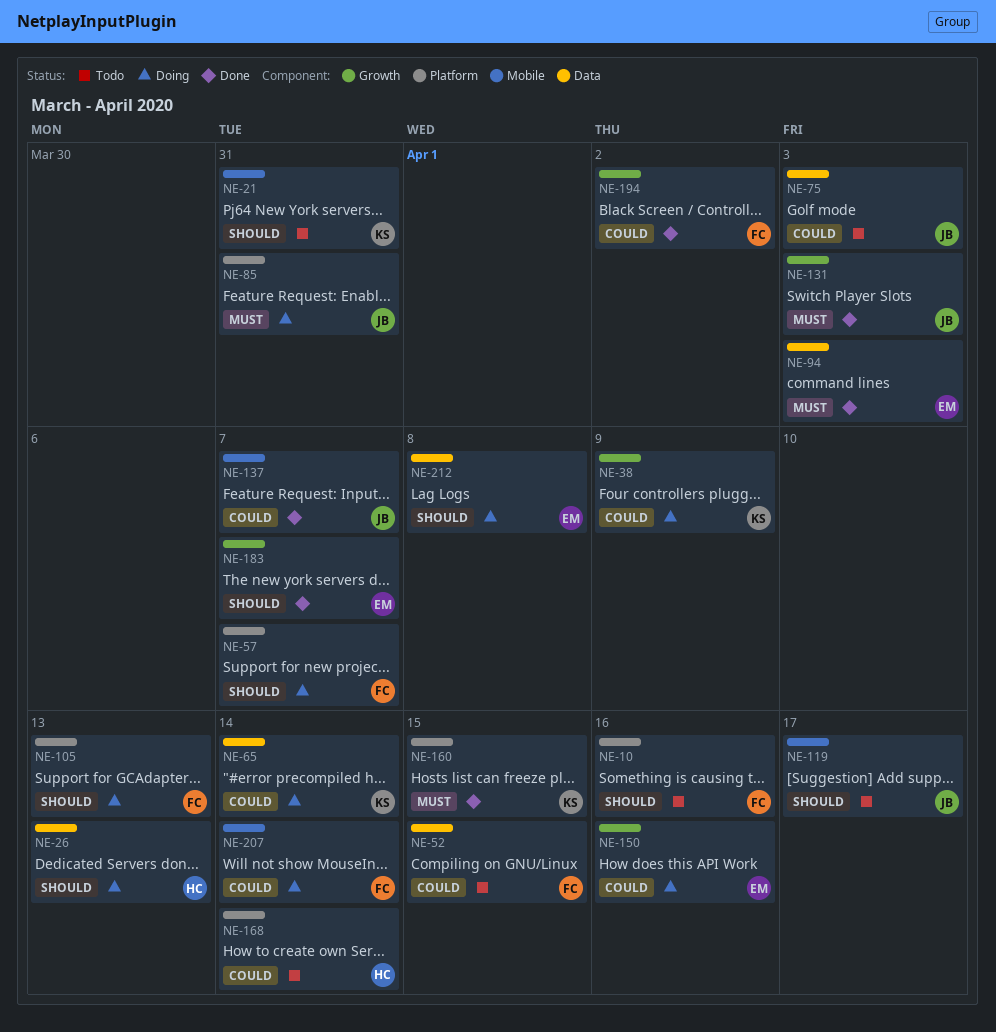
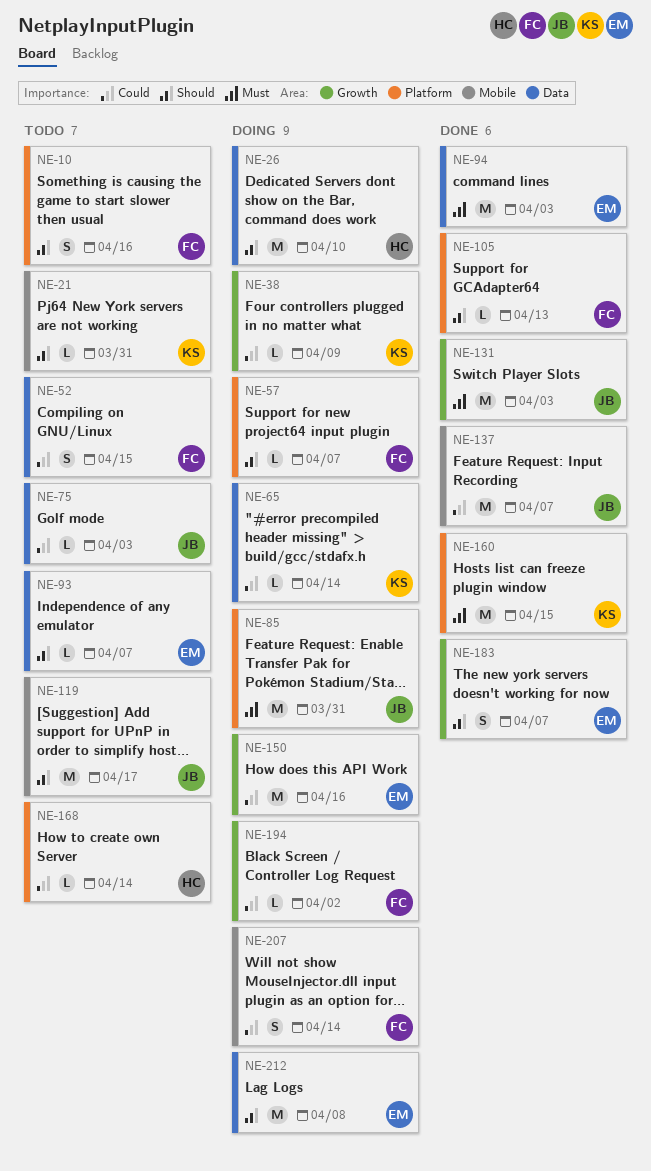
NE-26, due: Apr 13 -> Apr 10
NE-93: none -> present
NE-105, status: Doing -> Done
NE-194, status: Done -> Doing

